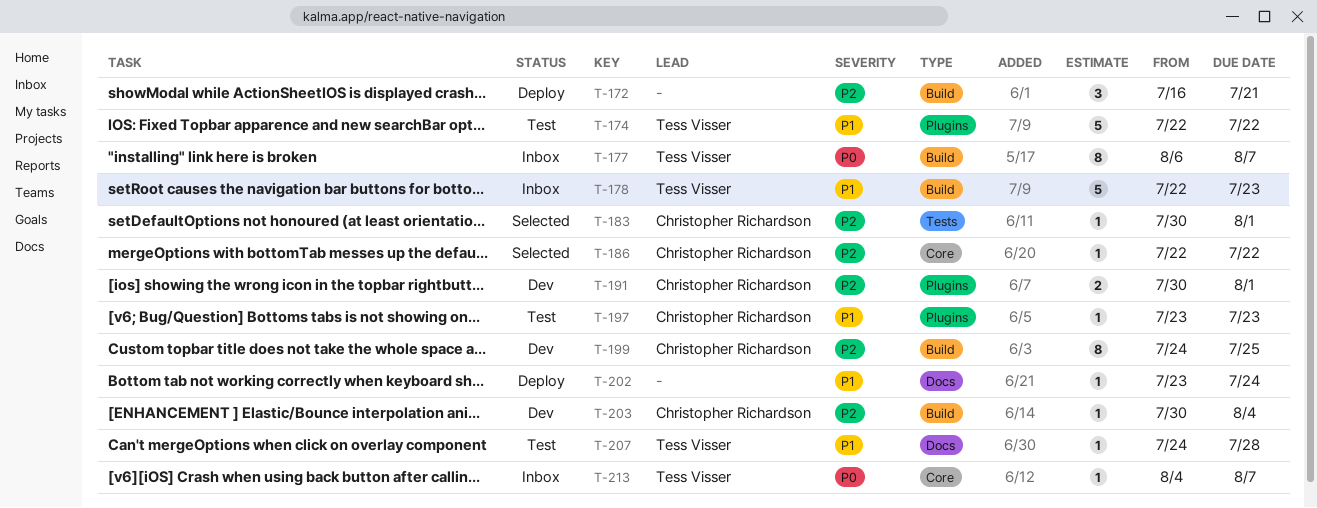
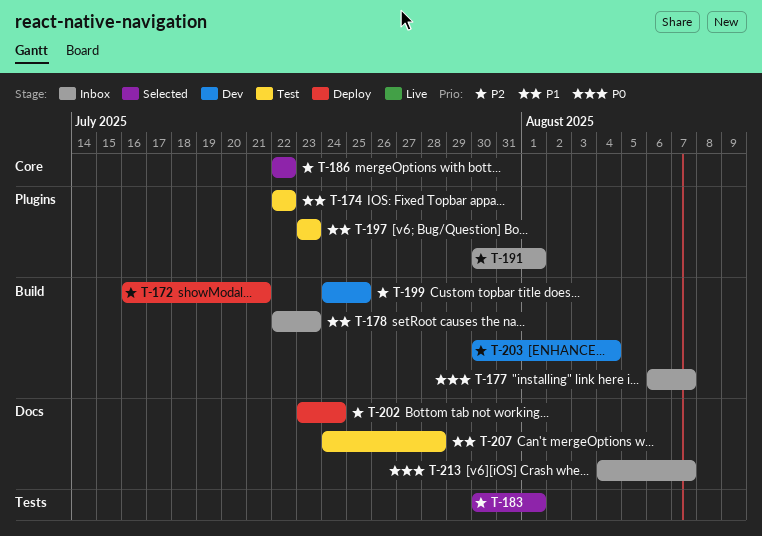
T-191, status: Dev -> Inbox
T-202, priority: P1 -> P2
T-213, label: Core -> Docs

